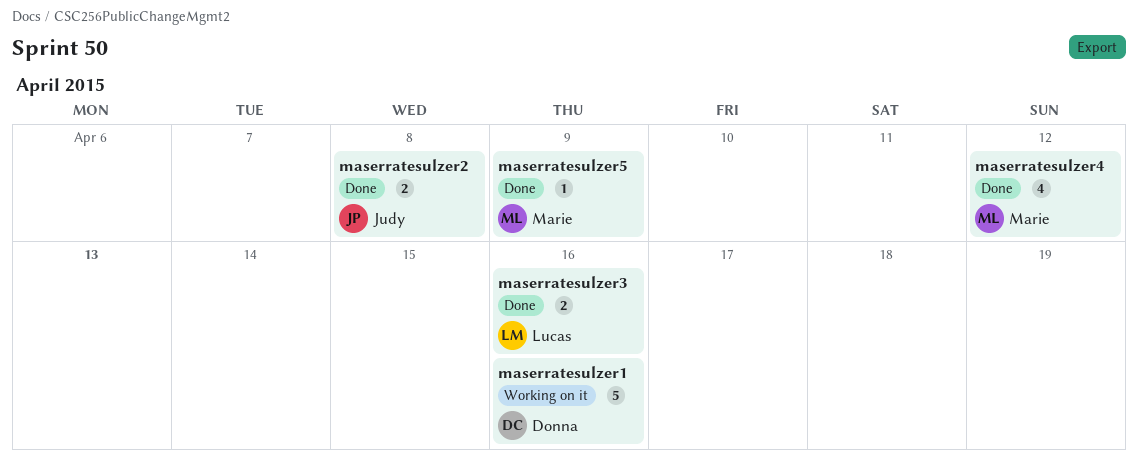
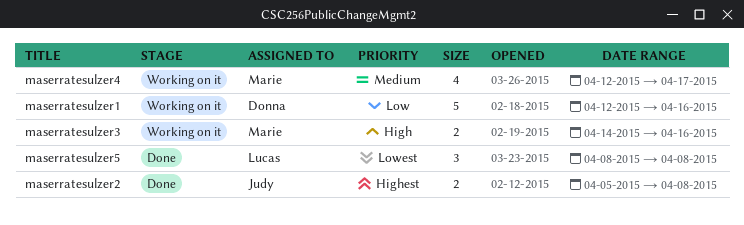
maserratesulzer3, status: Done -> Working on it
maserratesulzer3, owner: Lucas -> Marie
maserratesulzer4, status: Done -> Working on it
maserratesulzer4, due: Apr 12 -> Apr 17
maserratesulzer5, owner: Marie -> Lucas
maserratesulzer5, estimate: 1 -> 3
maserratesulzer5, due: Apr 9 -> Apr 8

